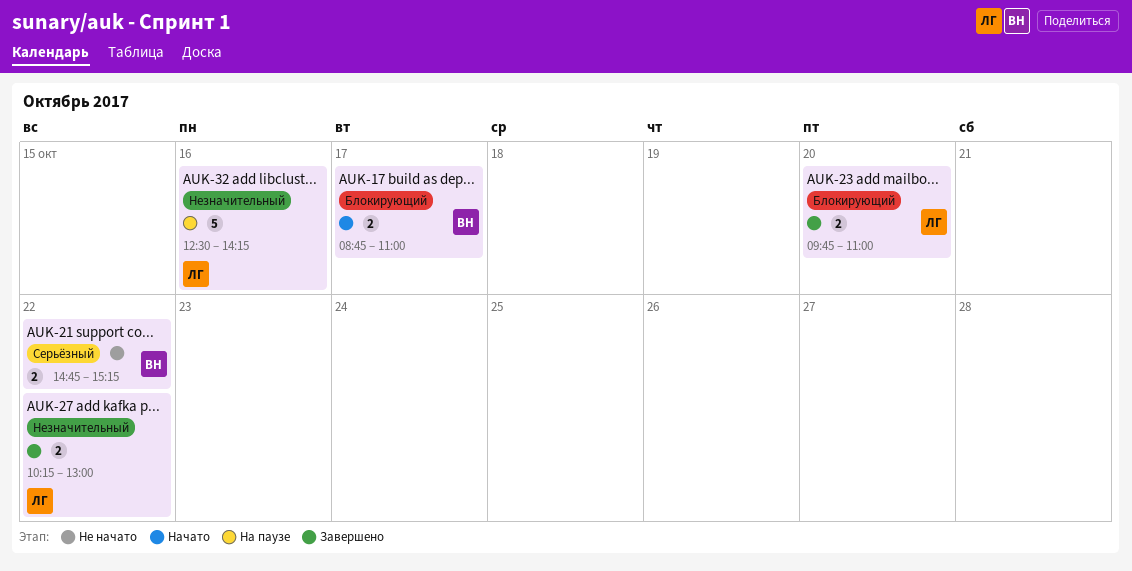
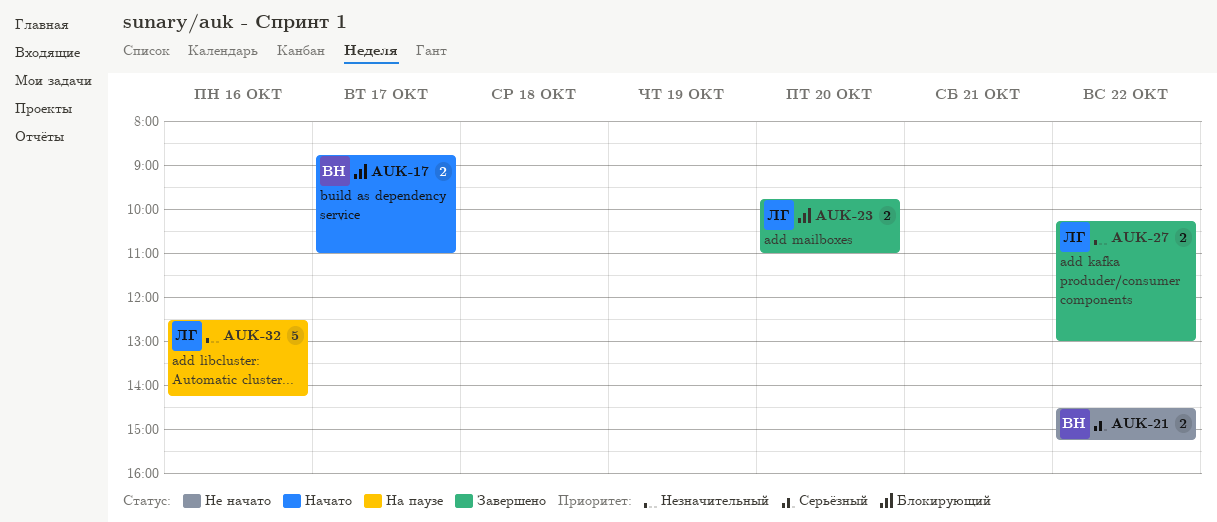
AUK-21, begins: 14:45 -> 14:30

